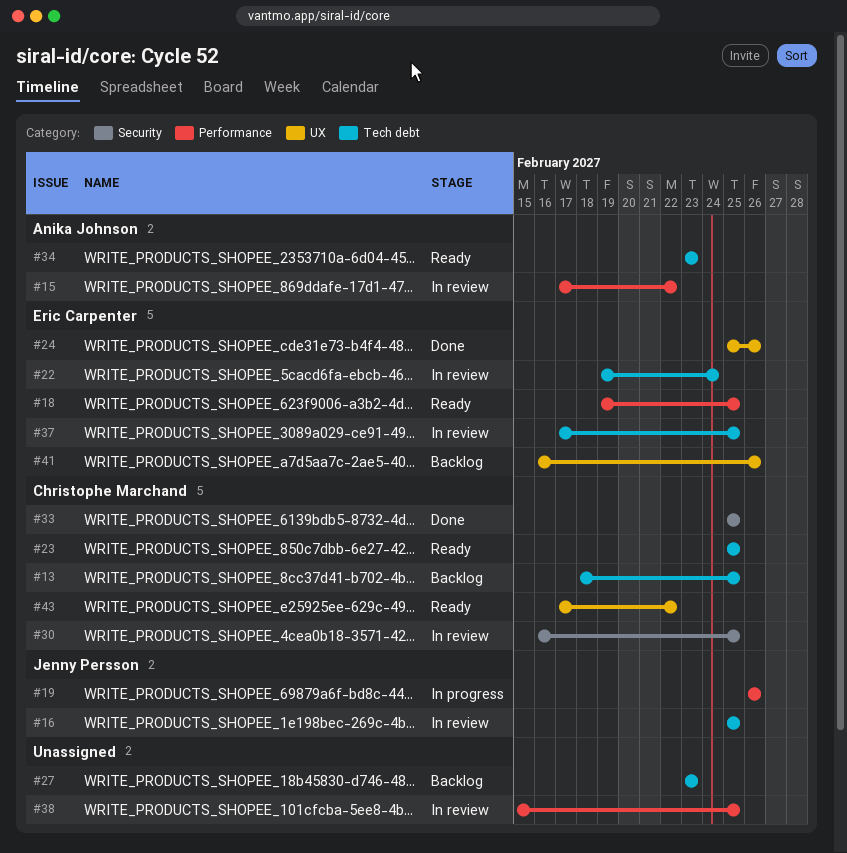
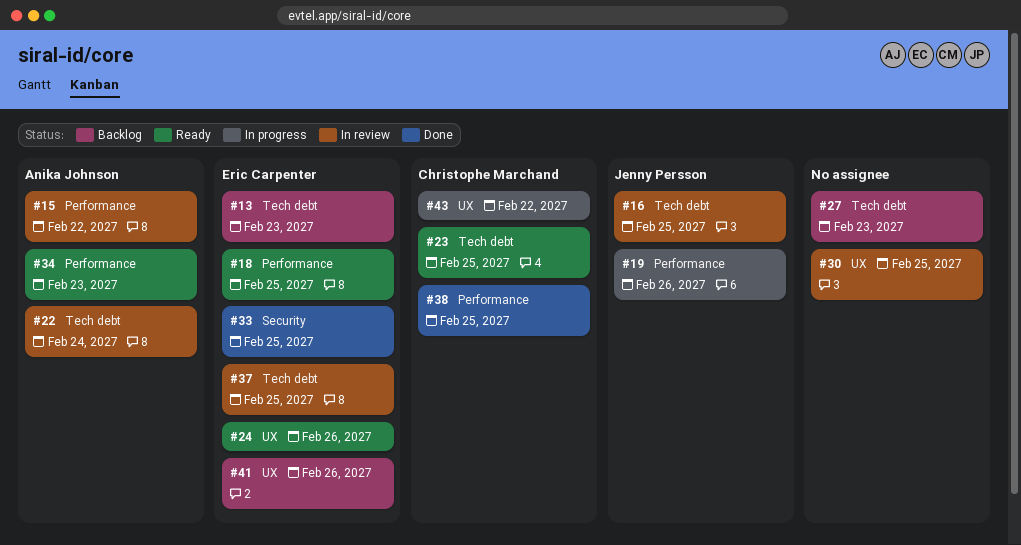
#13, owner: Christophe Marchand -> Eric Carpenter
#13, due: Feb 25 -> Feb 23
#22, owner: Eric Carpenter -> Anika Johnson
#24, status: Done -> Ready
#30, owner: Christophe Marchand -> none
#30, label: Security -> UX
#33, owner: Christophe Marchand -> Eric Carpenter
#34, label: Tech debt -> Performance
#38, status: In review -> Done
#38, owner: none -> Christophe Marchand
#43, status: Ready -> In progress

